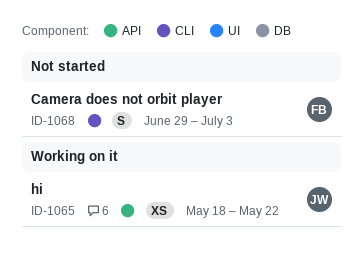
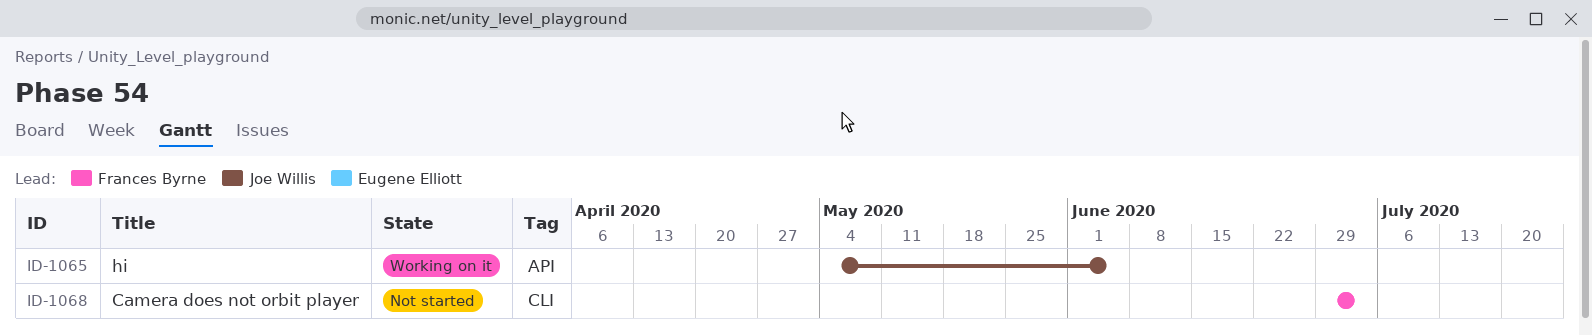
ID-1065, start: May 18 -> May 4
ID-1065, due: May 22 -> Jun 5

